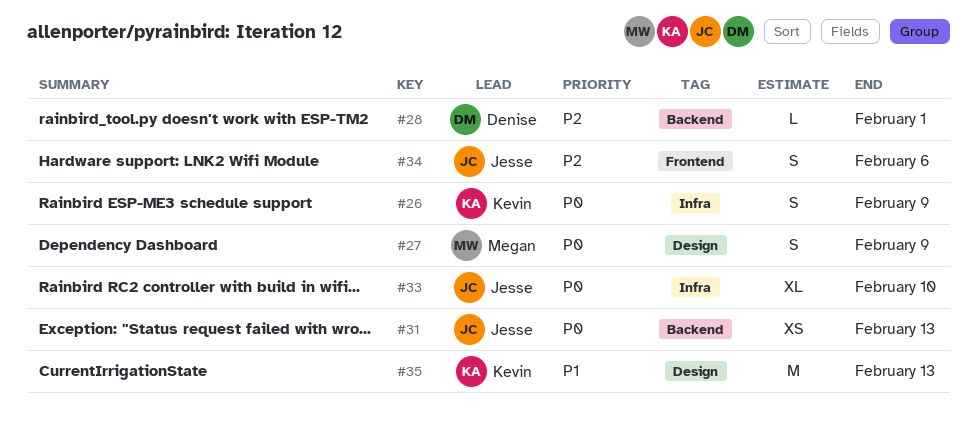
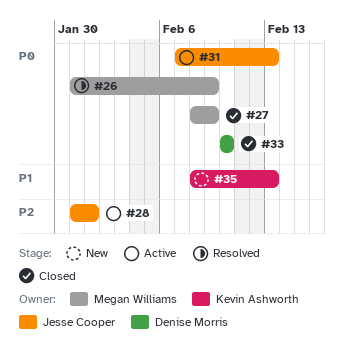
#26, owner: Kevin Ashworth -> Megan Williams
#28, owner: Denise Morris -> Jesse Cooper
#33, owner: Jesse Cooper -> Denise Morris
#34: present -> none

